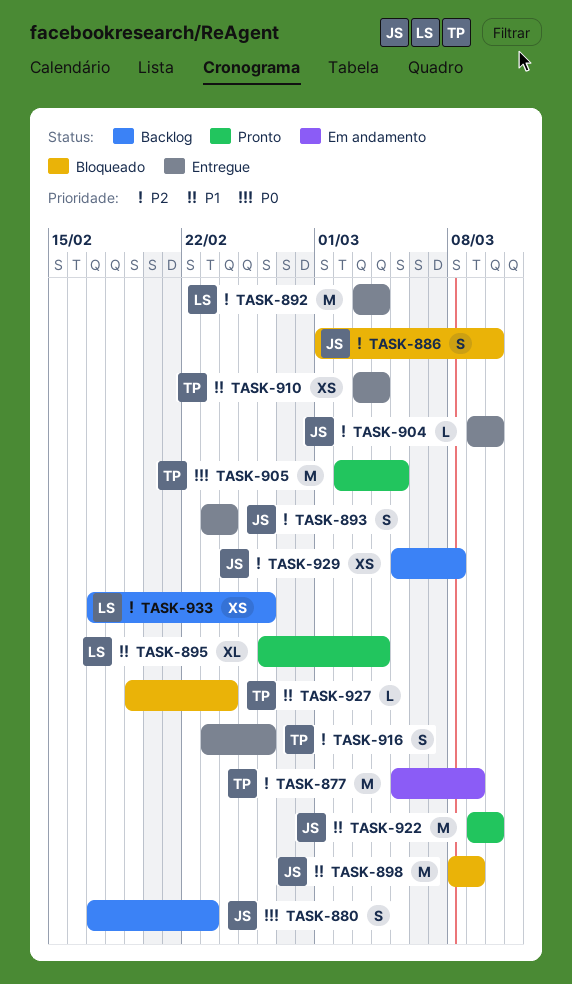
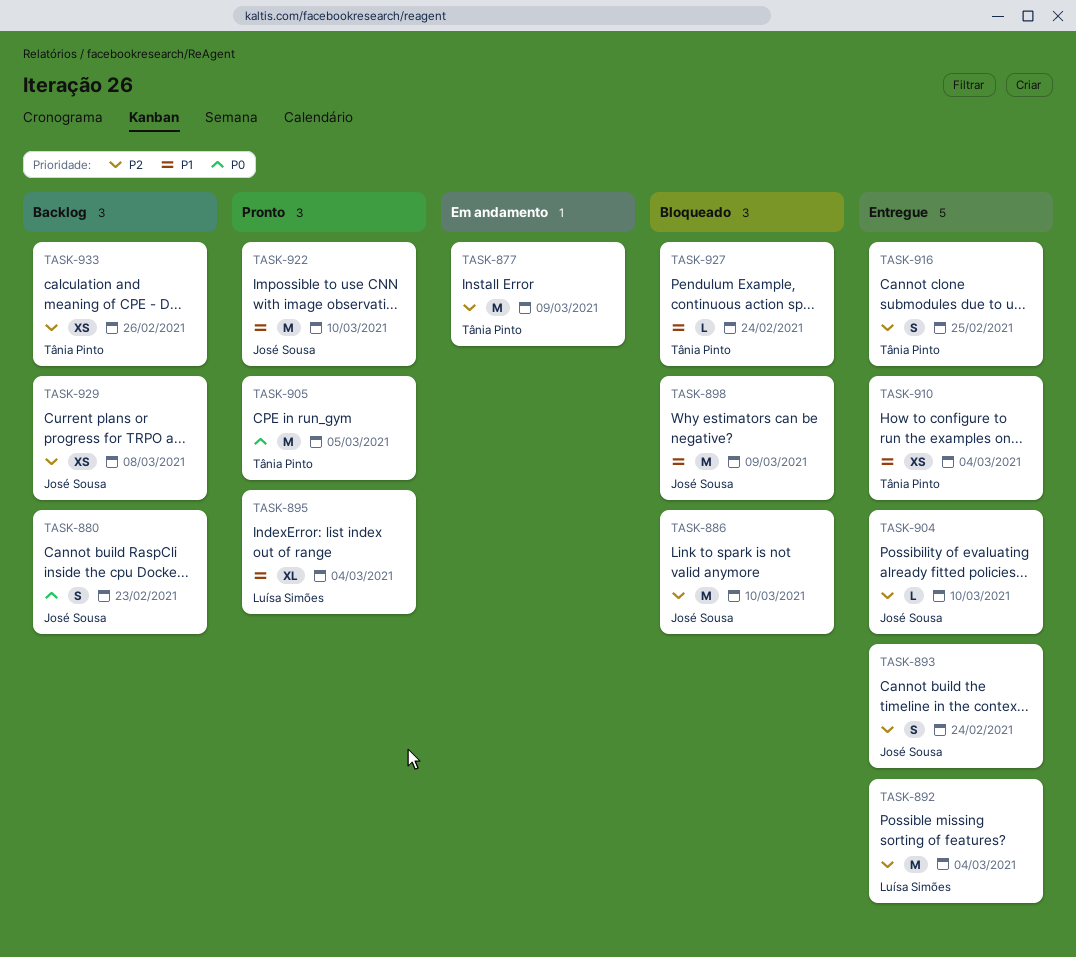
TASK-886, estimate: S -> M
TASK-916, due: Feb 26 -> Feb 25
TASK-933, owner: Luísa Simões -> Tânia Pinto

